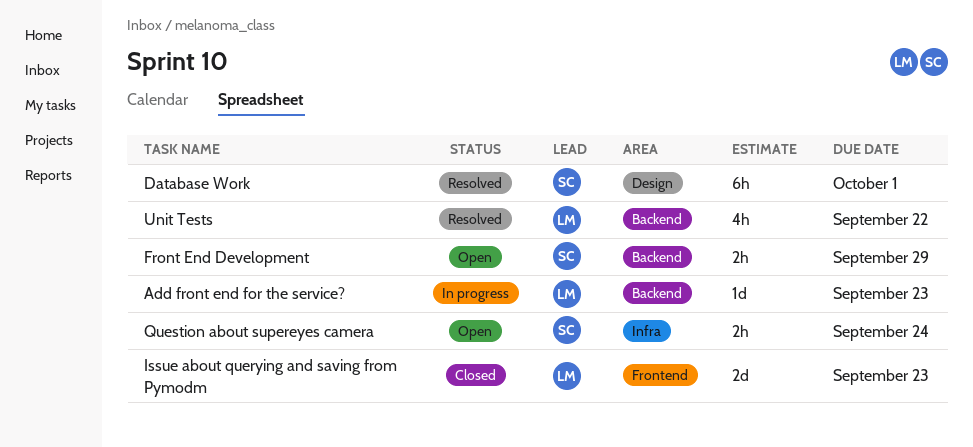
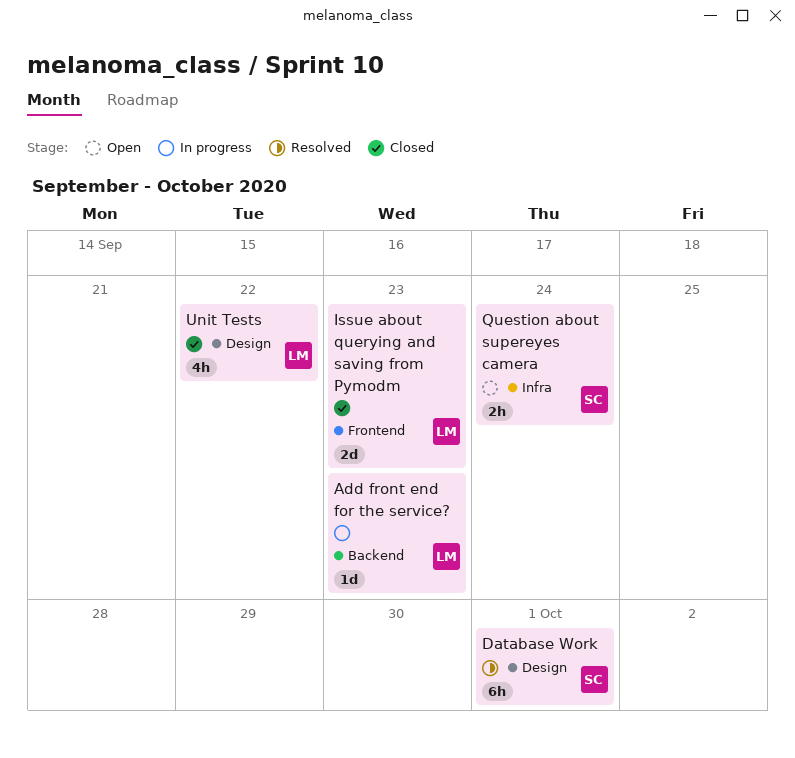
Front End Development: present -> none
Unit Tests, status: Resolved -> Closed
Unit Tests, label: Backend -> Design

